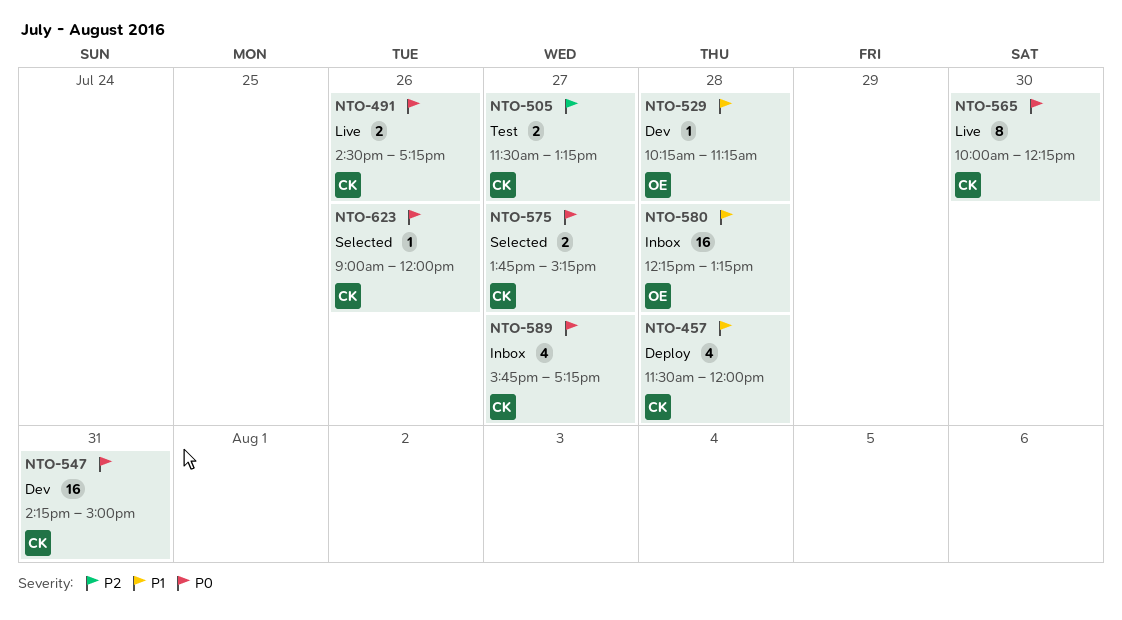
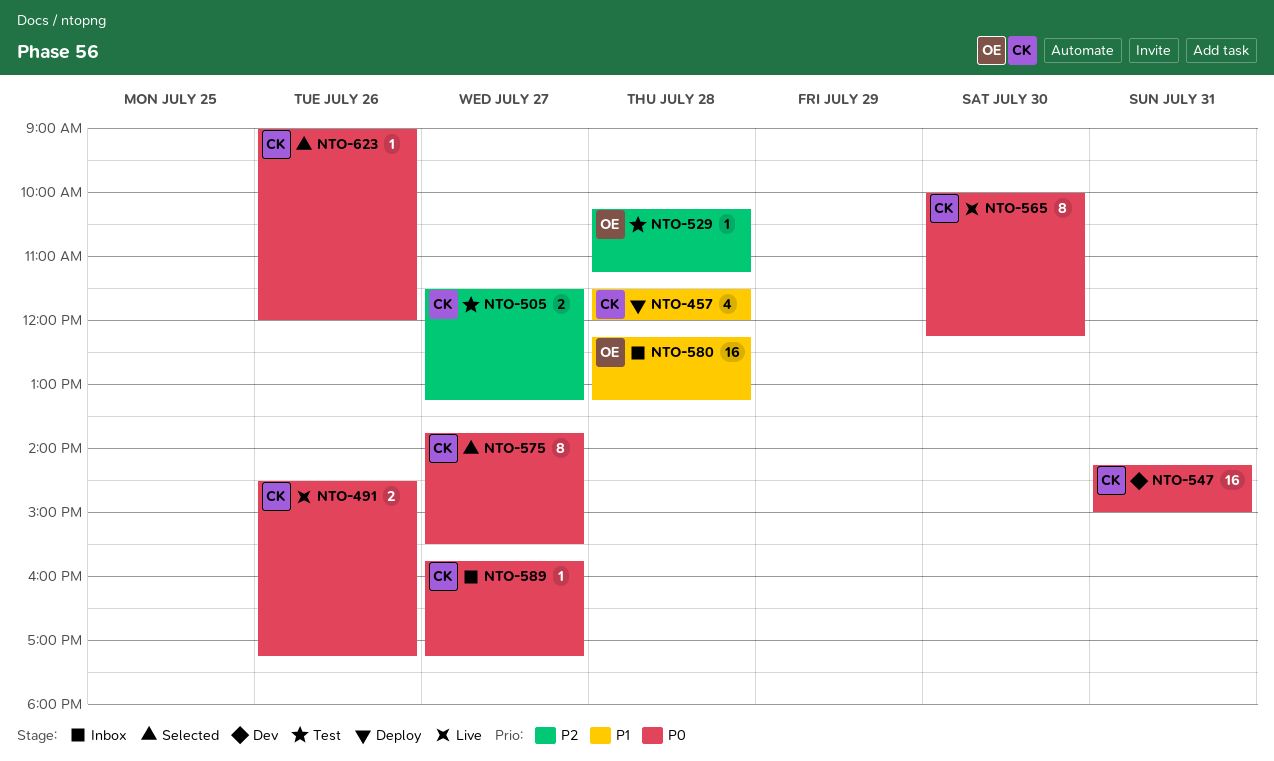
NTO-529, status: Dev -> Test
NTO-529, priority: P1 -> P2
NTO-575, estimate: 2 -> 8
NTO-575, ends: 15:15 -> 15:30
NTO-589, estimate: 4 -> 1

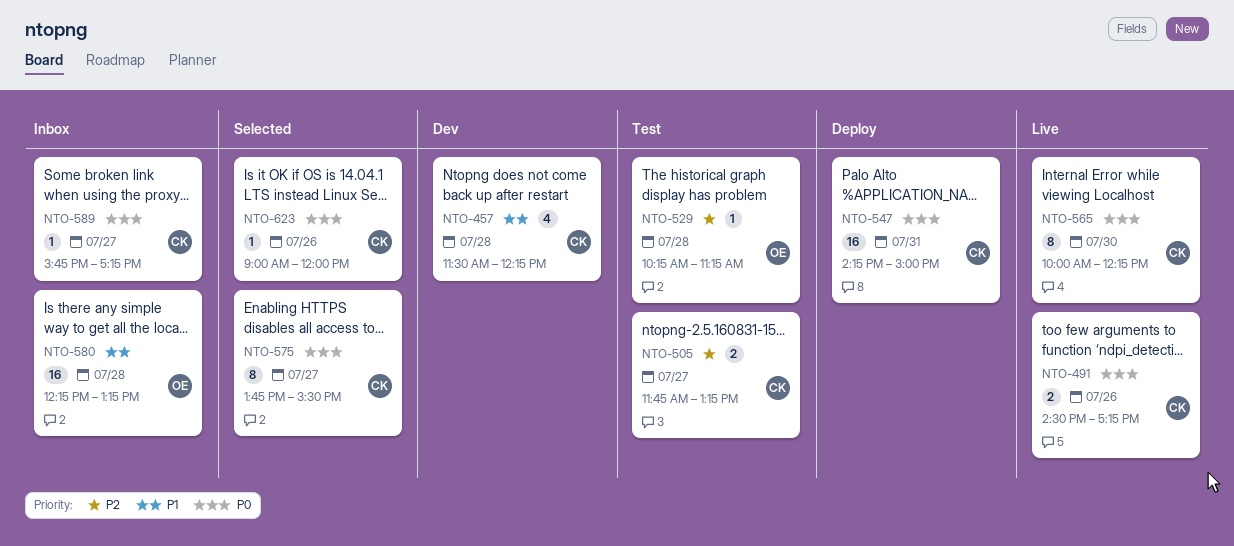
NTO-457, status: Deploy -> Dev
NTO-457, ends: 12:00 -> 12:15
NTO-505, begins: 11:30 -> 11:45
NTO-547, status: Dev -> Deploy

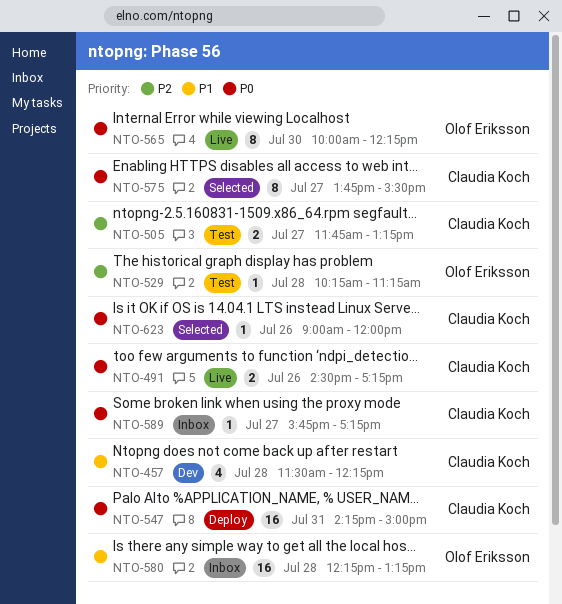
NTO-565, owner: Claudia Koch -> Olof Eriksson

